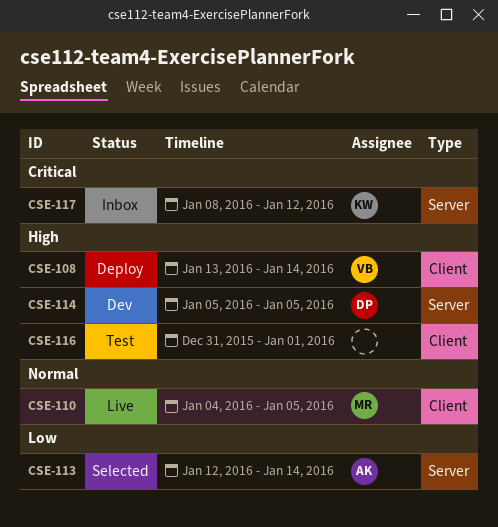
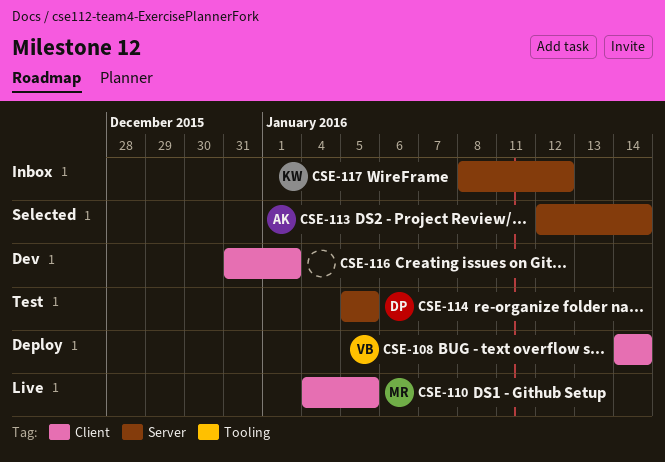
CSE-108, start: Jan 13 -> Jan 14
CSE-114, status: Dev -> Test
CSE-116, status: Test -> Dev

